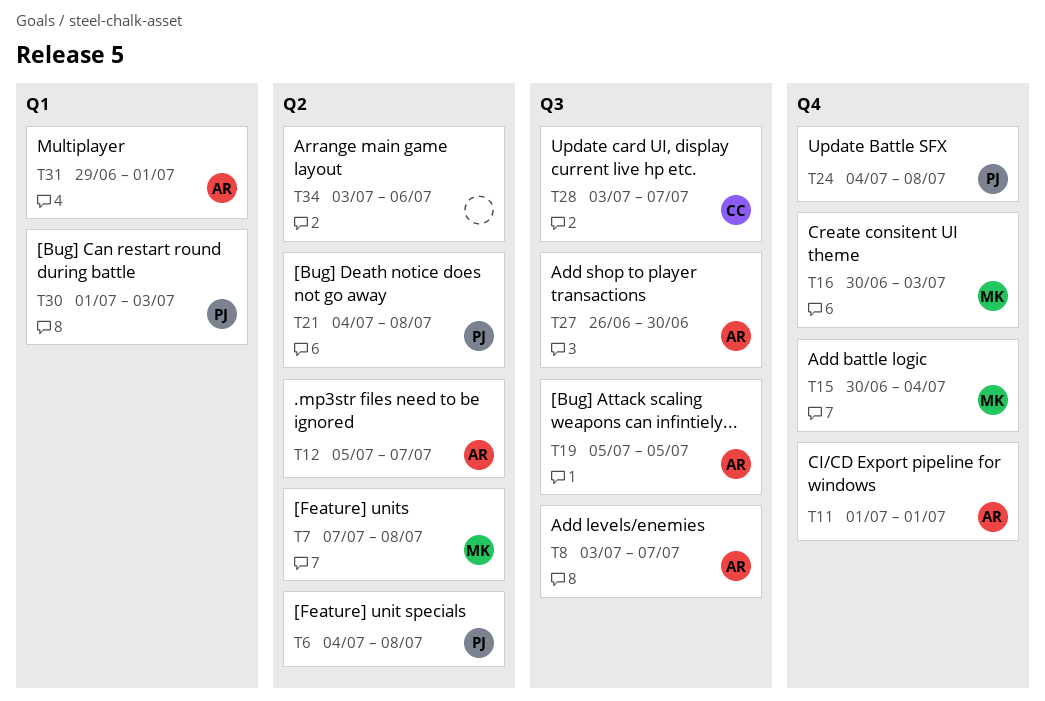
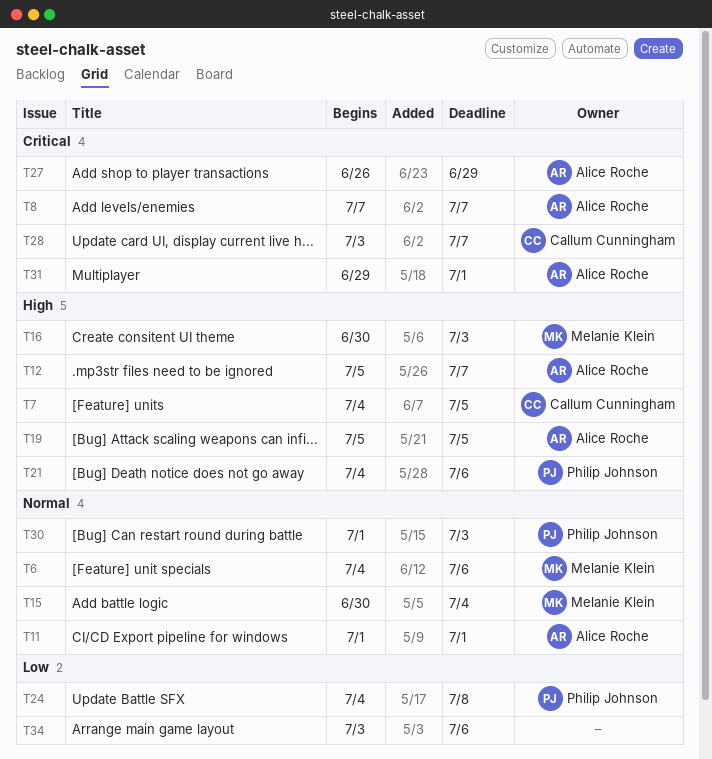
T6, owner: Philip Johnson -> Melanie Klein
T6, due: Jul 8 -> Jul 6
T7, owner: Melanie Klein -> Callum Cunningham
T7, start: Jul 7 -> Jul 4
T7, due: Jul 8 -> Jul 5
T8, start: Jul 3 -> Jul 7
T21, due: Jul 8 -> Jul 6
T27, due: Jun 30 -> Jun 29

